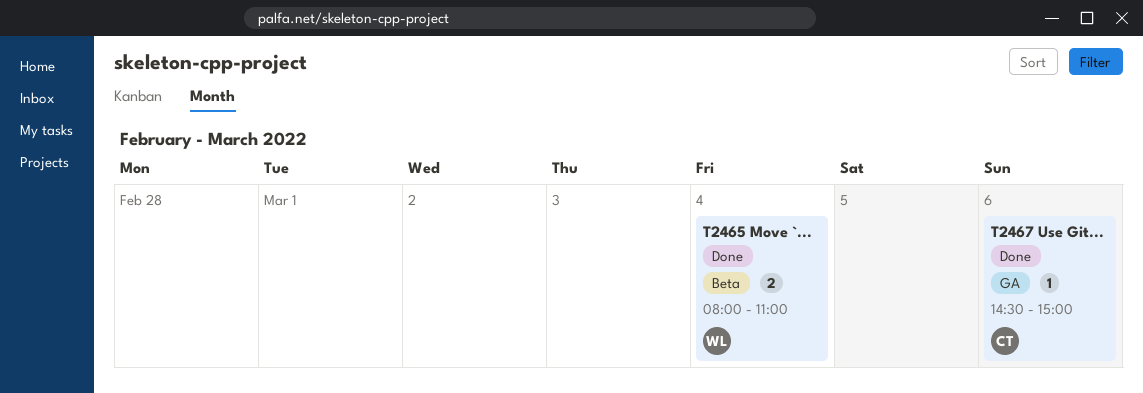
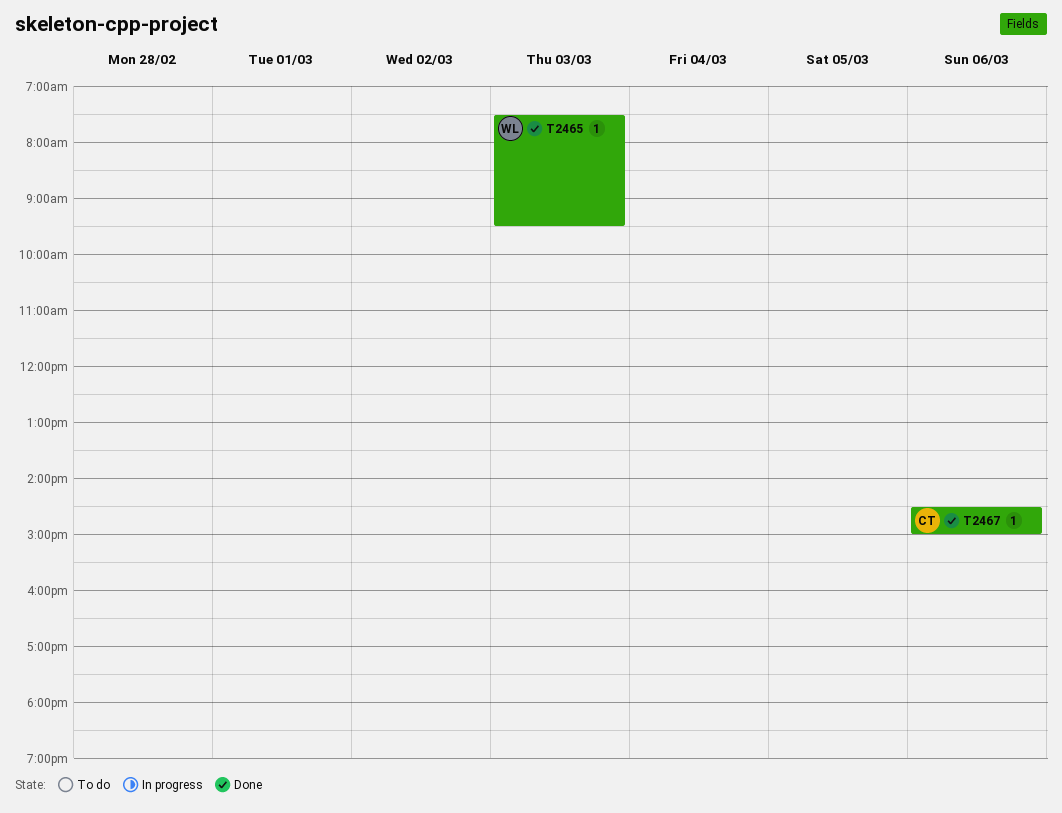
T2465, estimate: 2 -> 1
T2465, day: Mar 4 -> Mar 3
T2465, begins: 08:00 -> 07:30
T2465, ends: 11:00 -> 09:30

